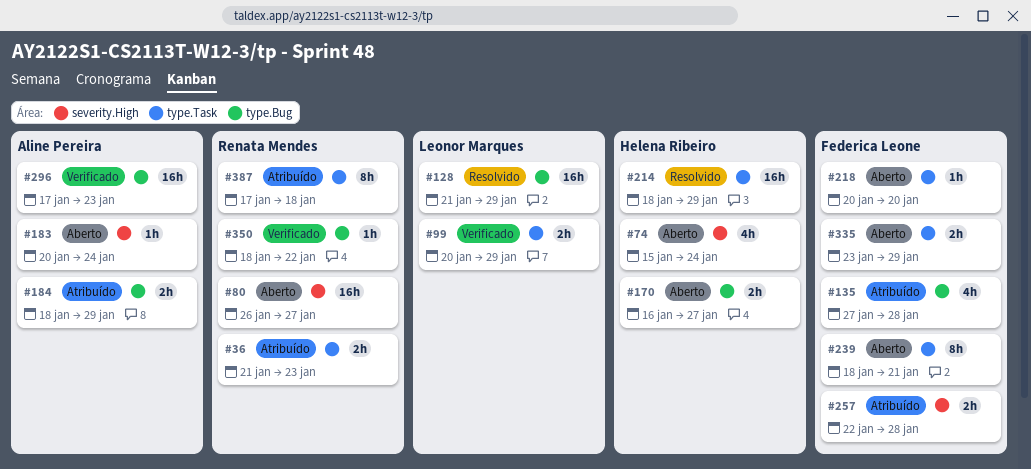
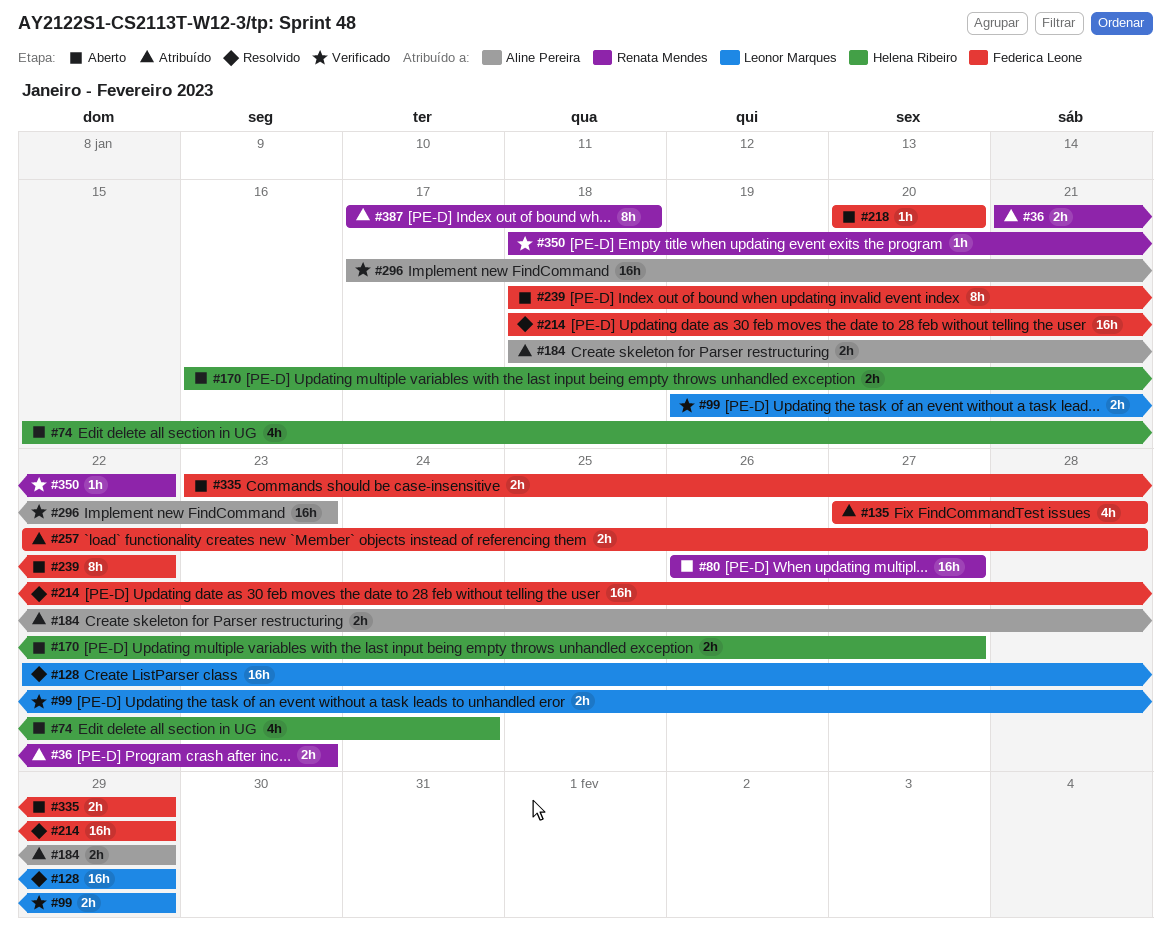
#99, start: Jan 20 -> Jan 19
#128, start: Jan 21 -> Jan 22
#183: present -> none
#214, owner: Helena Ribeiro -> Federica Leone
#239, due: Jan 21 -> Jan 22

